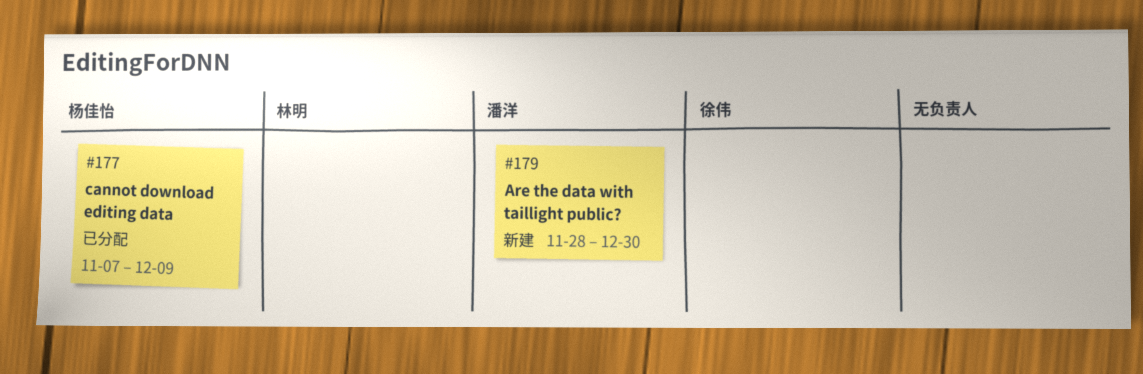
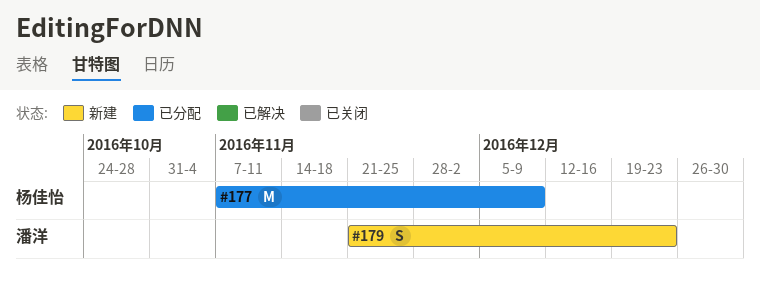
#179, start: Nov 28 -> Nov 21
#179, due: Dec 30 -> Dec 23

